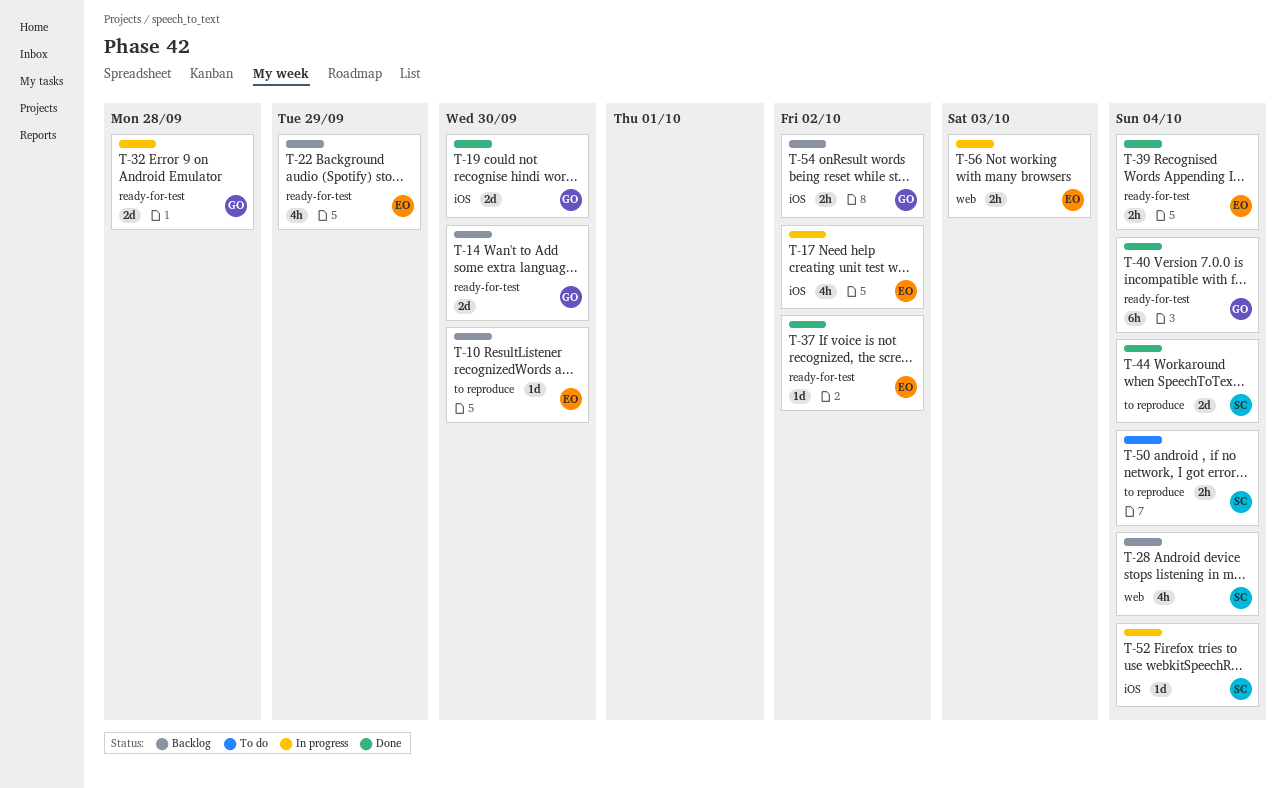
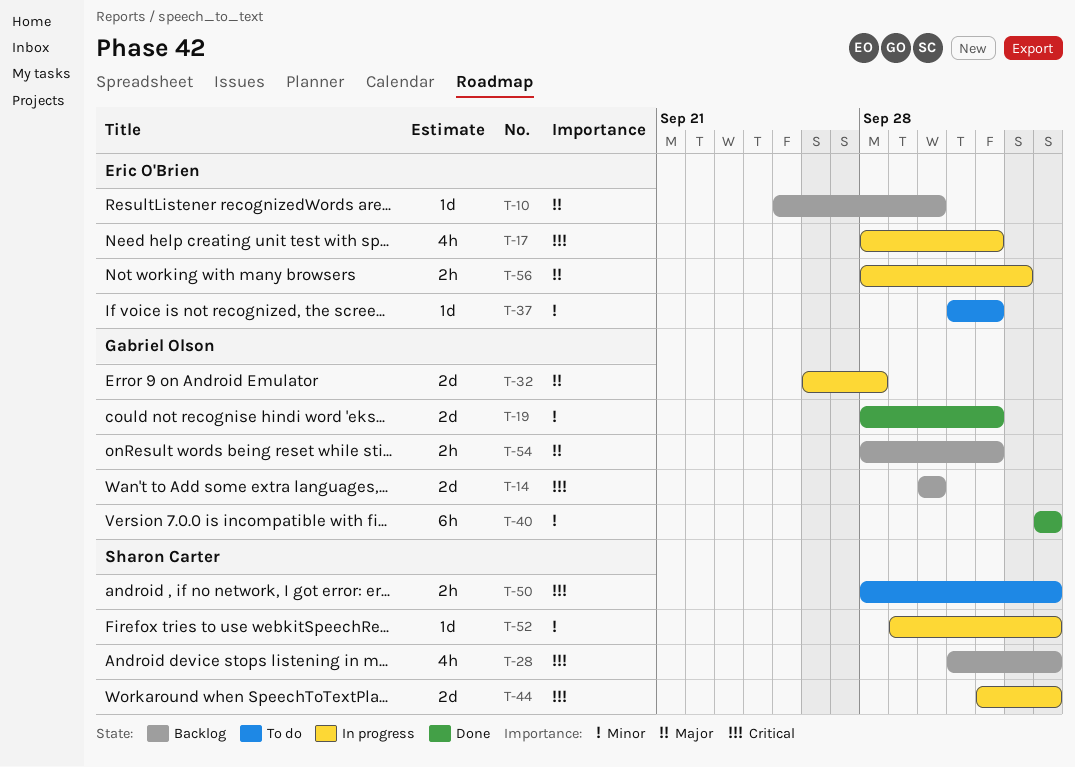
T-19, due: Sep 30 -> Oct 2
T-22: present -> none
T-37, status: Done -> To do
T-39: present -> none
T-44, status: Done -> In progress

